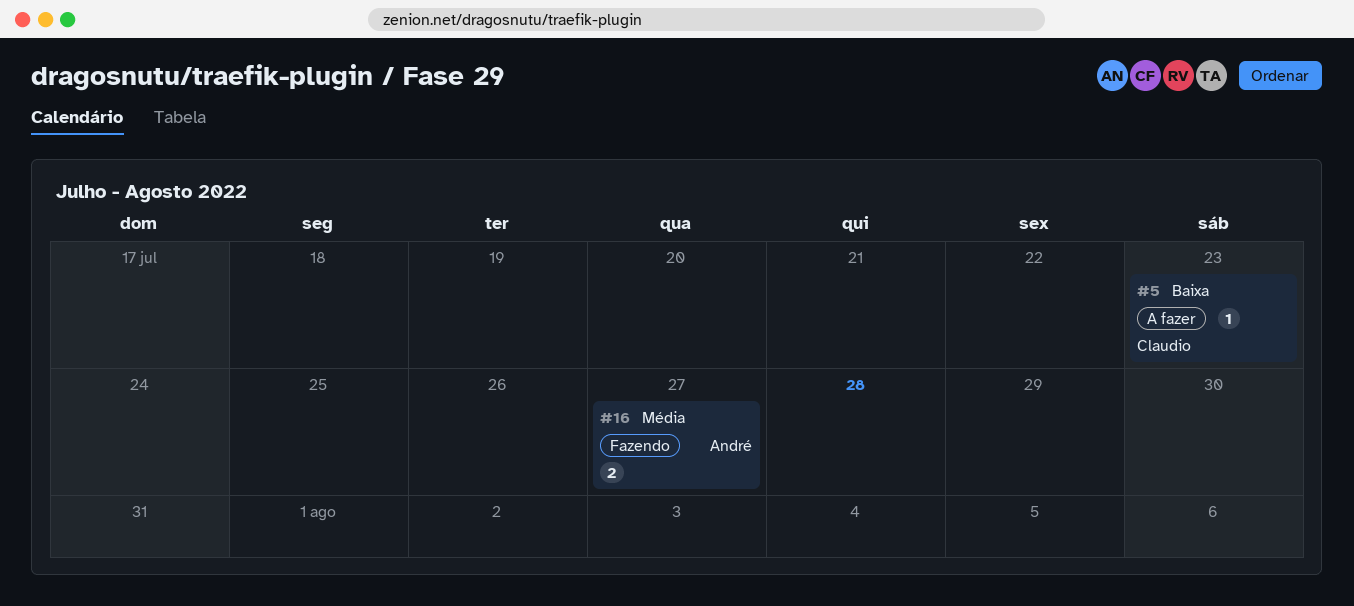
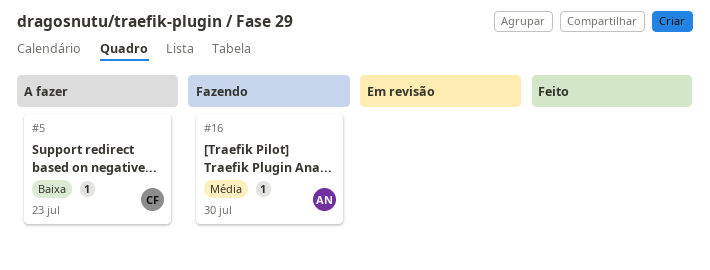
#16, estimate: 2 -> 1
#16, due: Jul 27 -> Jul 30

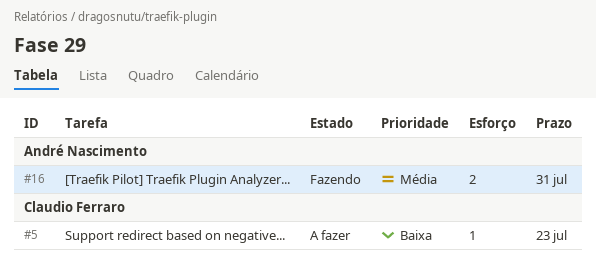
#16, estimate: 1 -> 2
#16, due: Jul 30 -> Jul 31

